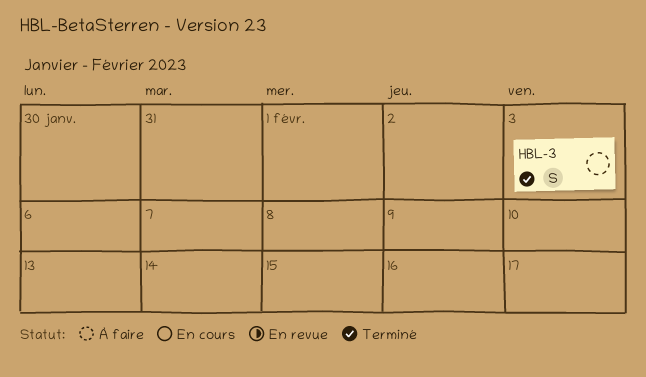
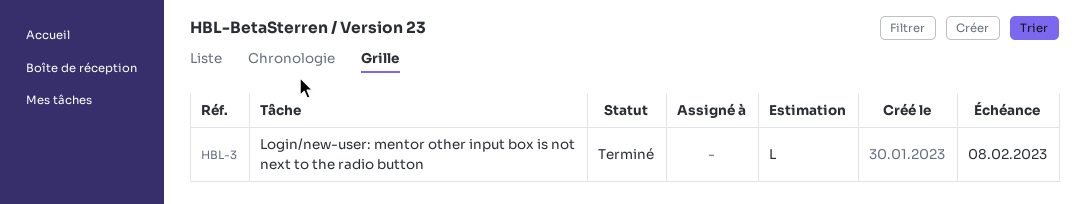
HBL-3, estimate: S -> L
HBL-3, due: Feb 3 -> Feb 8

